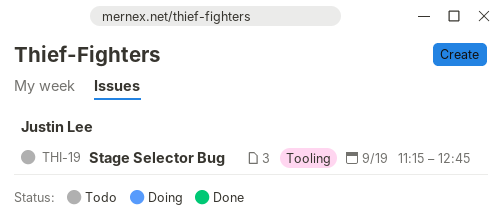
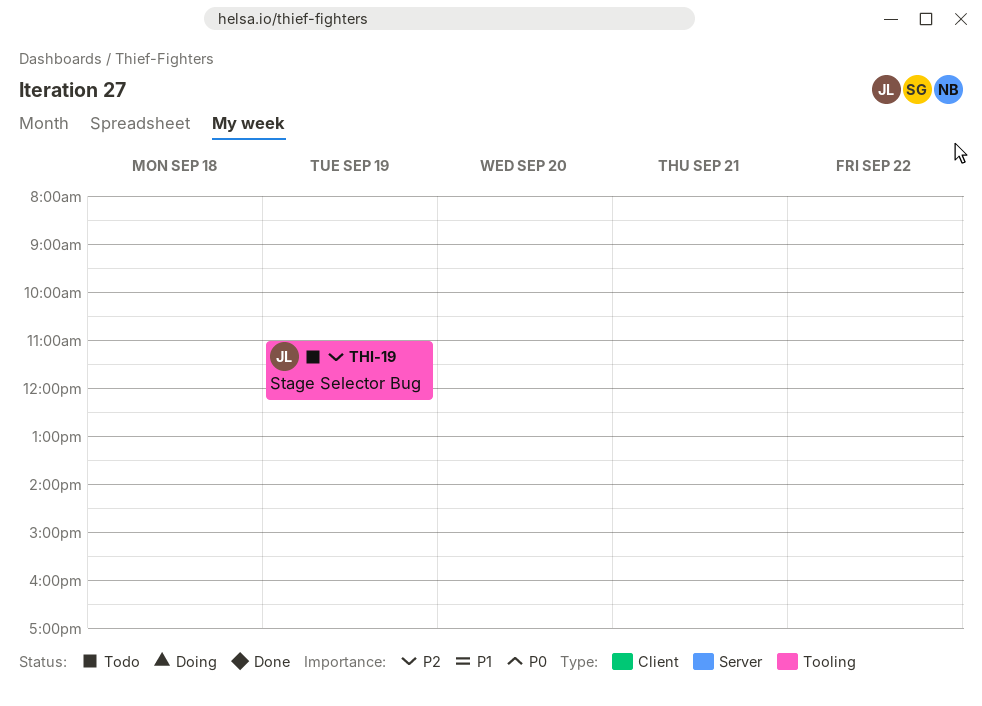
THI-19, begins: 11:15 -> 11:00
THI-19, ends: 12:45 -> 12:15

